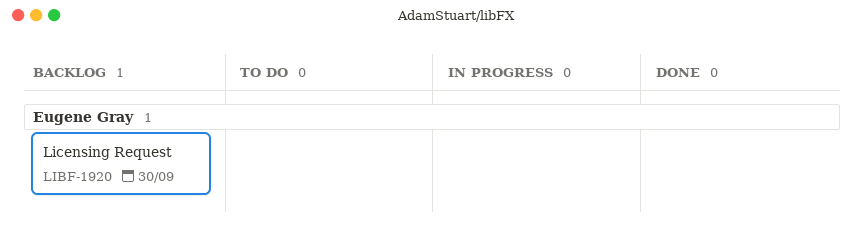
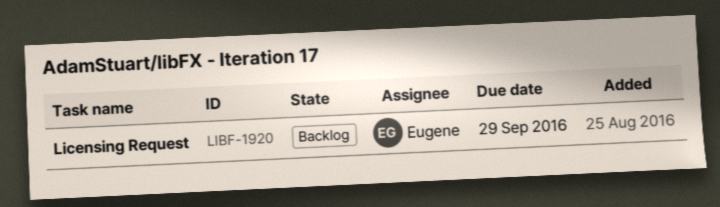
LIBF-1920, due: Sep 30 -> Sep 29

